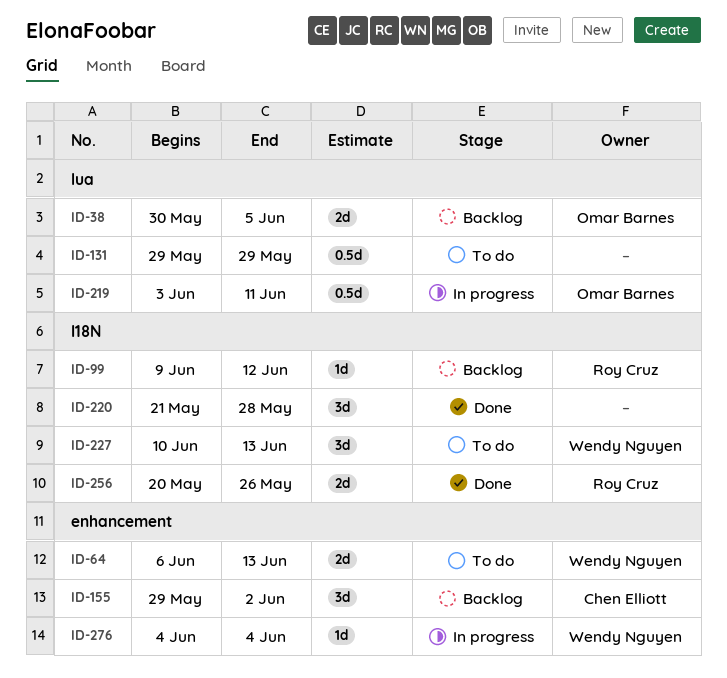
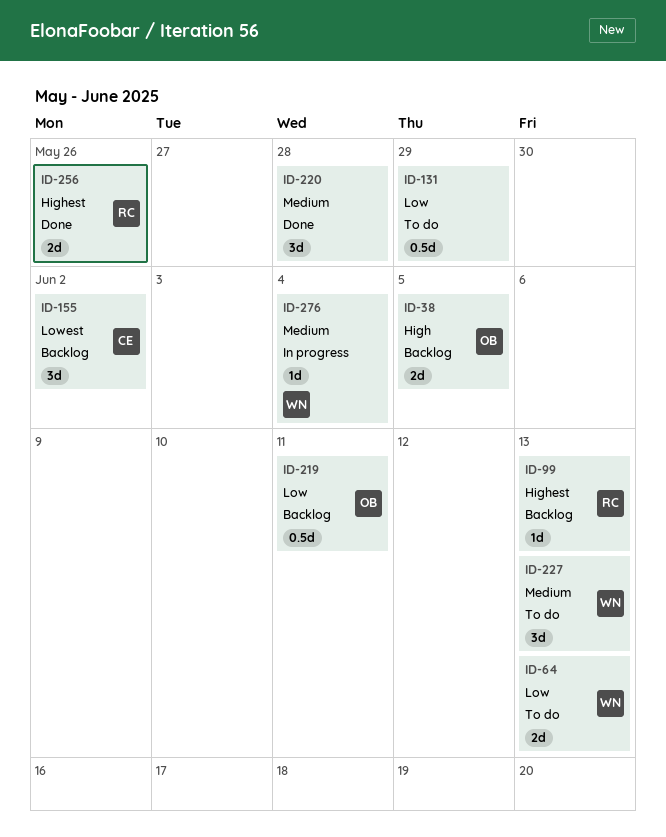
ID-99, due: Jun 12 -> Jun 13
ID-219, status: In progress -> Backlog

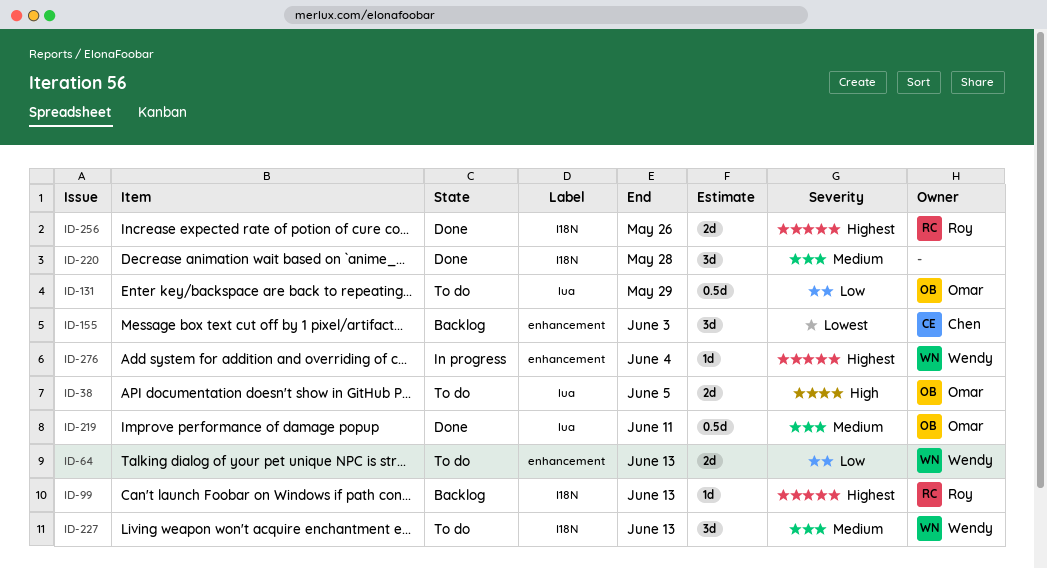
ID-38, status: Backlog -> To do
ID-131, owner: none -> Omar
ID-155, due: Jun 2 -> Jun 3
ID-219, status: Backlog -> Done
ID-219, priority: Low -> Medium
ID-276, priority: Medium -> Highest

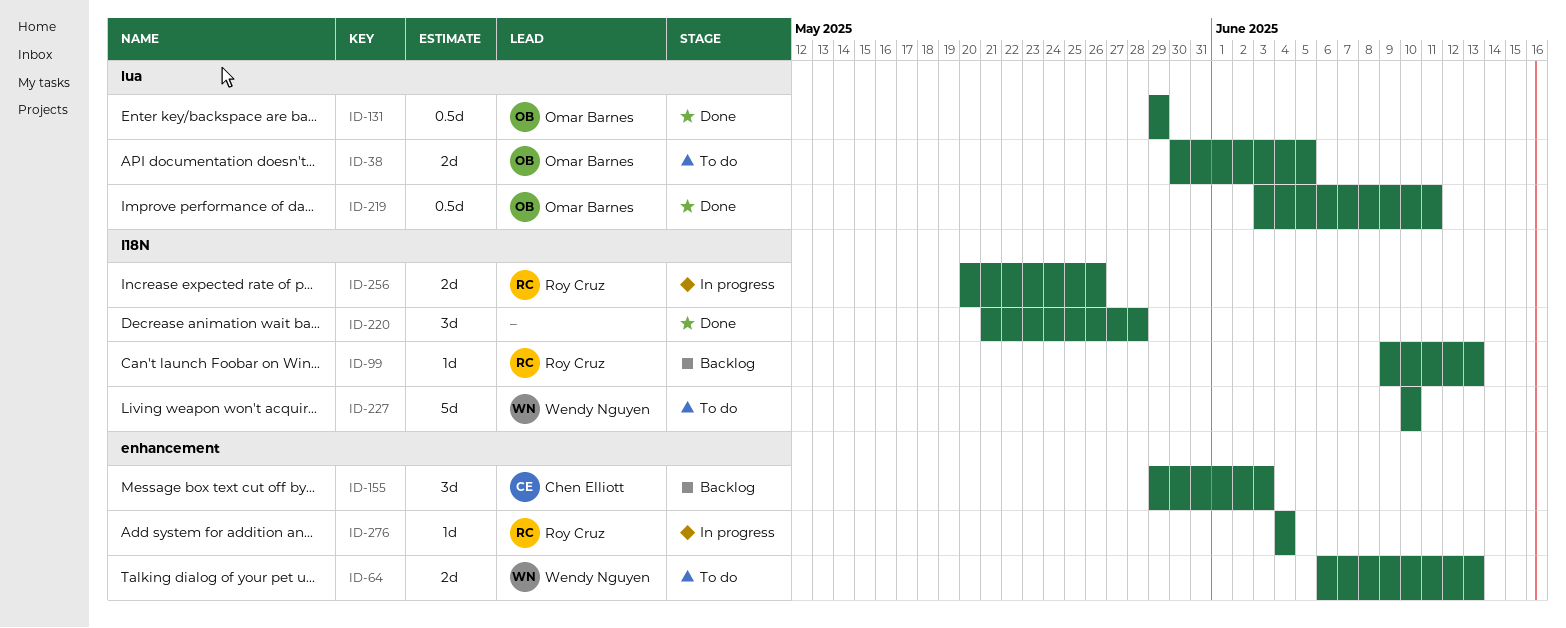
ID-131, status: To do -> Done
ID-227, estimate: 3d -> 5d
ID-227, due: Jun 13 -> Jun 10
ID-256, status: Done -> In progress
ID-276, owner: Wendy Nguyen -> Roy Cruz

